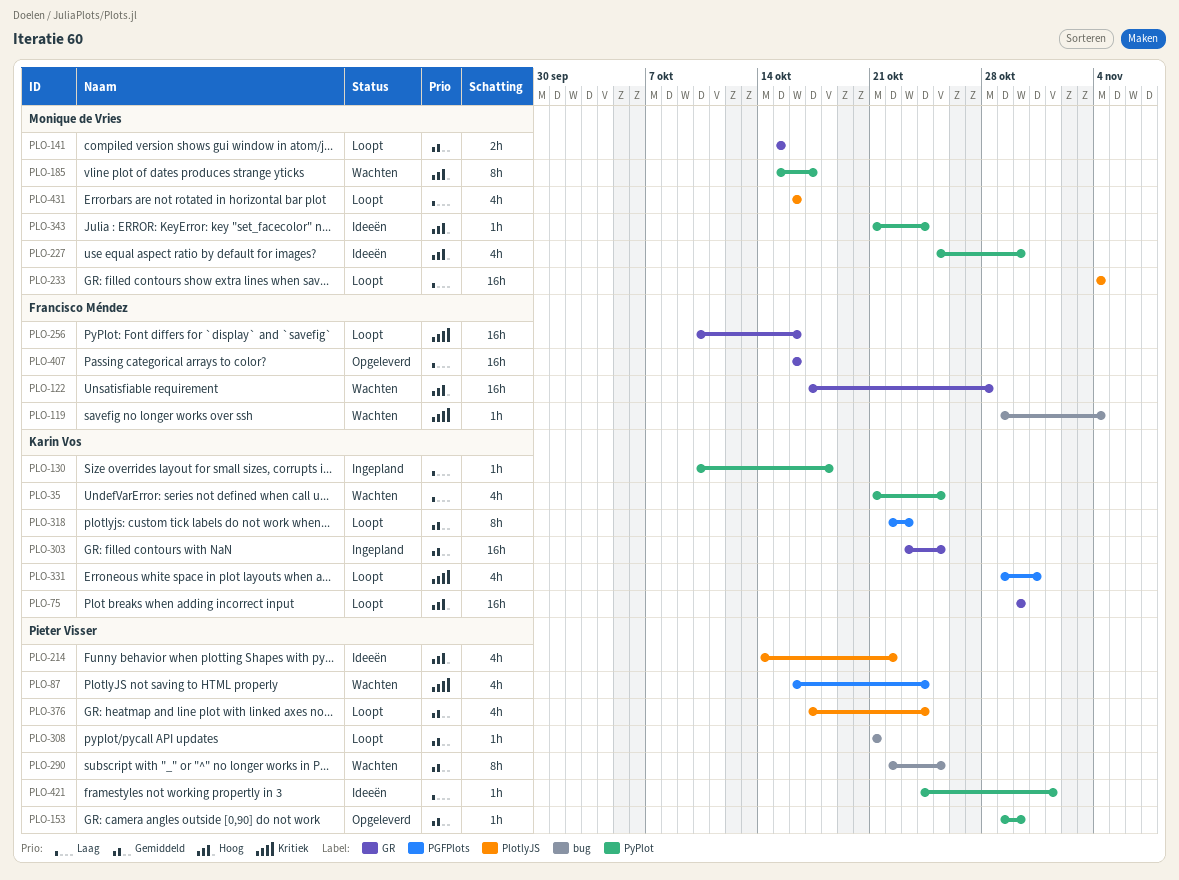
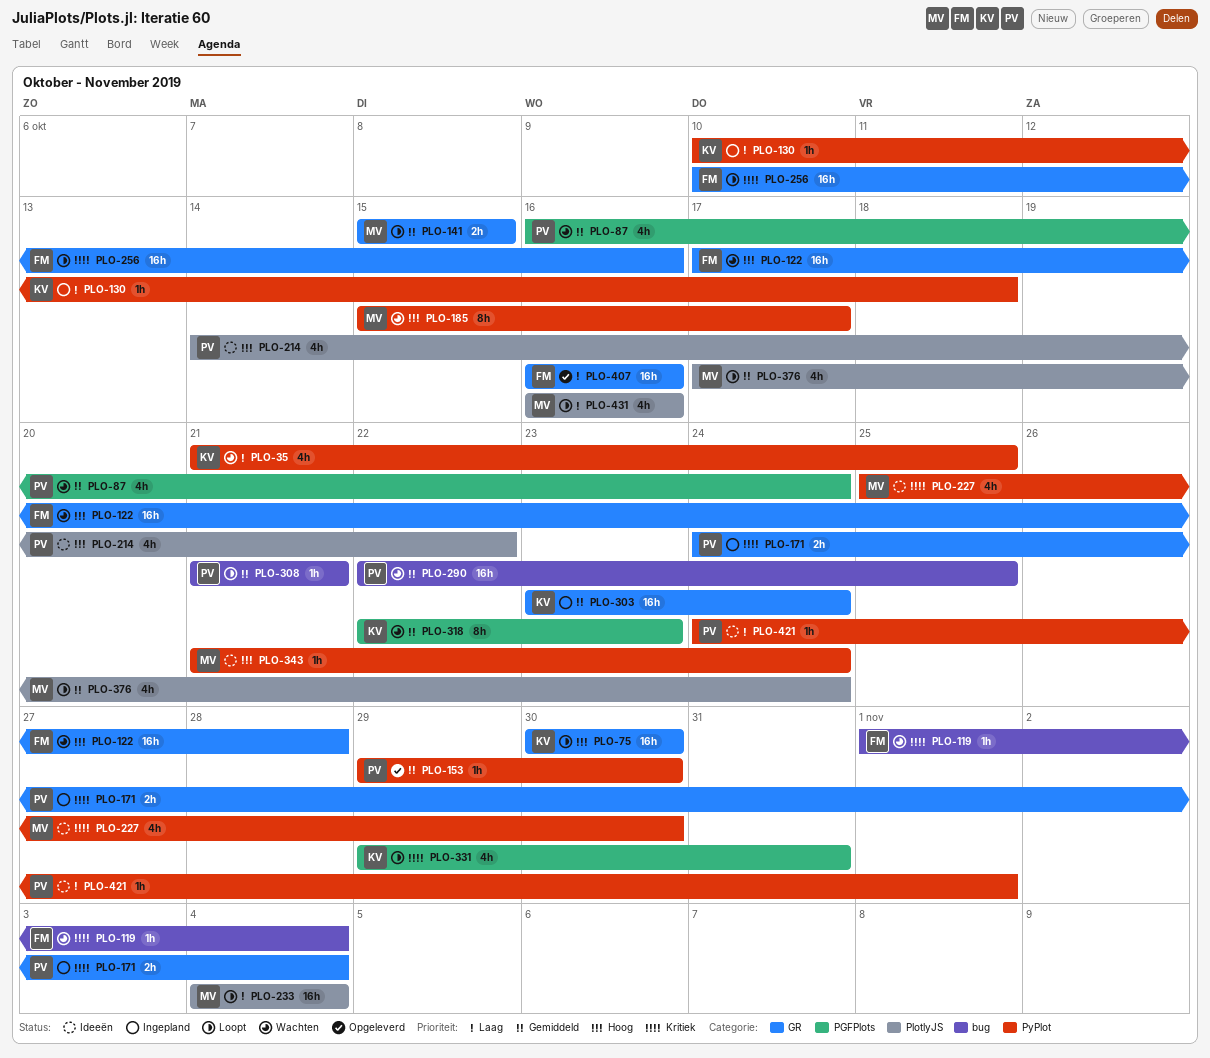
PLO-87, priority: Kritiek -> Gemiddeld
PLO-119, start: Oct 29 -> Nov 1
PLO-171: none -> present
PLO-227, priority: Hoog -> Kritiek
PLO-290, estimate: 8h -> 16h
PLO-303, due: Oct 25 -> Oct 24
PLO-318, status: Loopt -> Wachten
PLO-376, owner: Pieter Visser -> Monique de Vries

